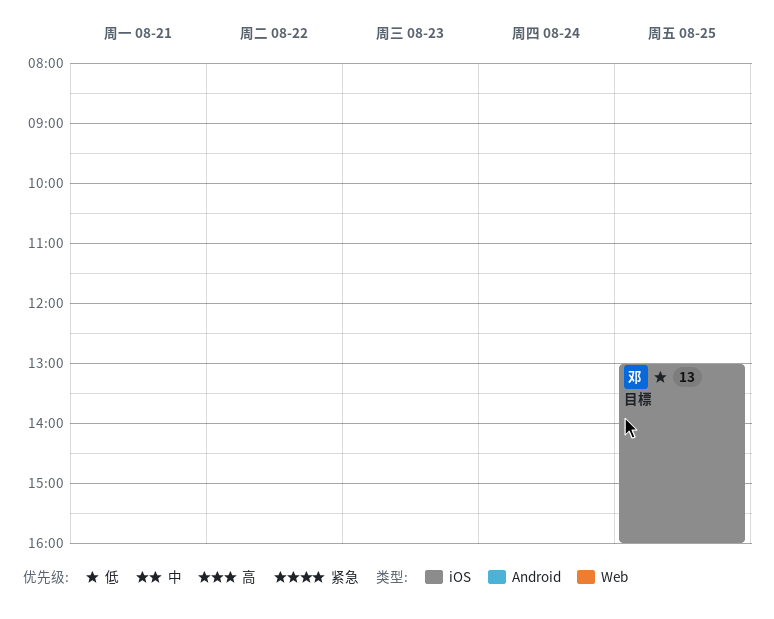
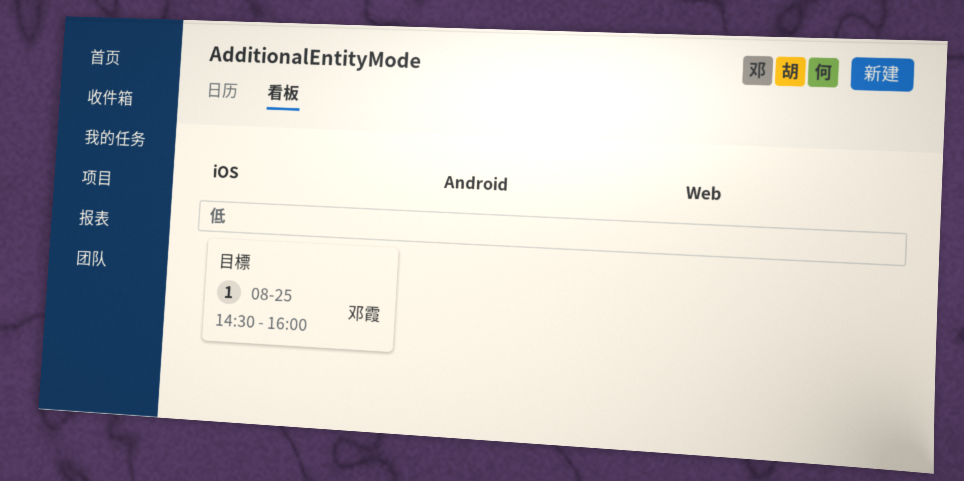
目標, estimate: 13 -> 1
目標, begins: 13:00 -> 14:30

